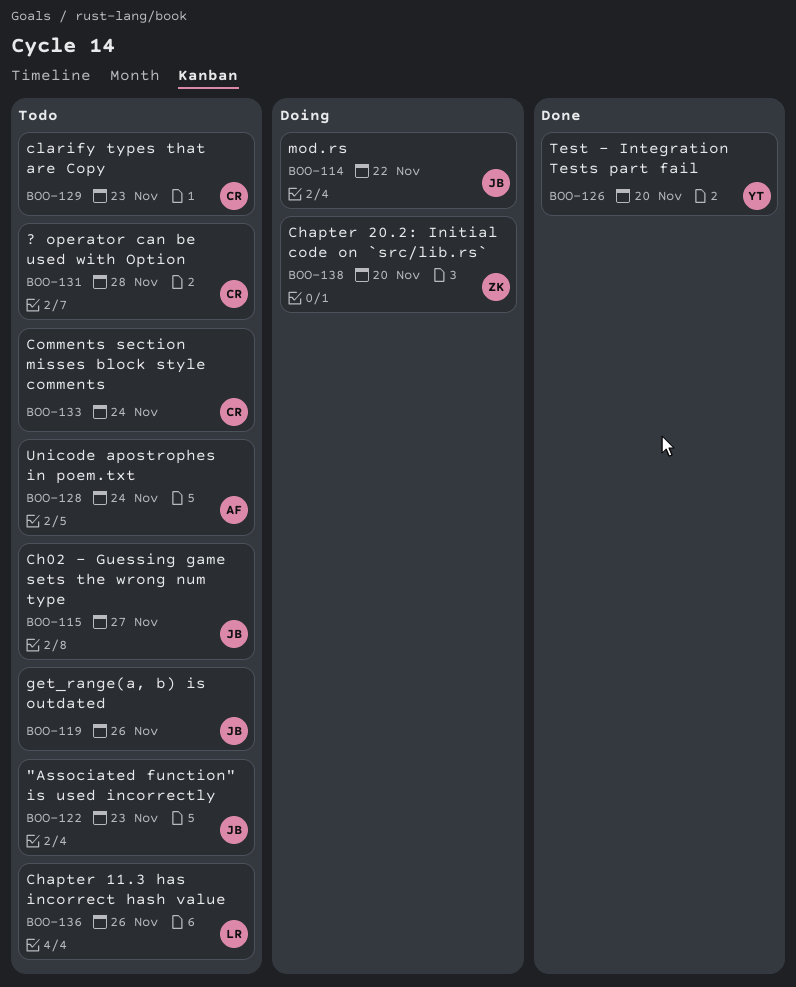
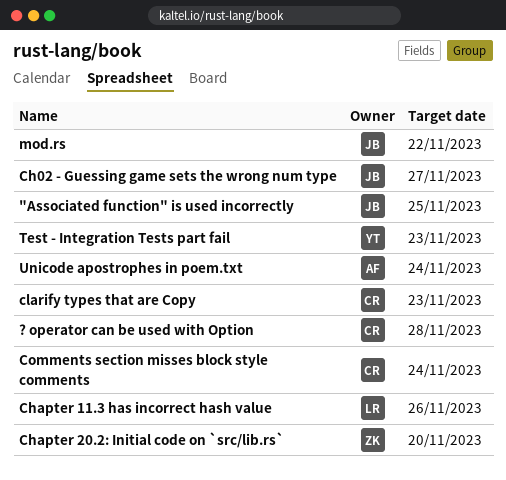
"Associated function" is used incorrectly, due: Nov 23 -> Nov 25
get_range(a, b) is outdated: present -> none
Test - Integration Tests part fail, due: Nov 20 -> Nov 23

